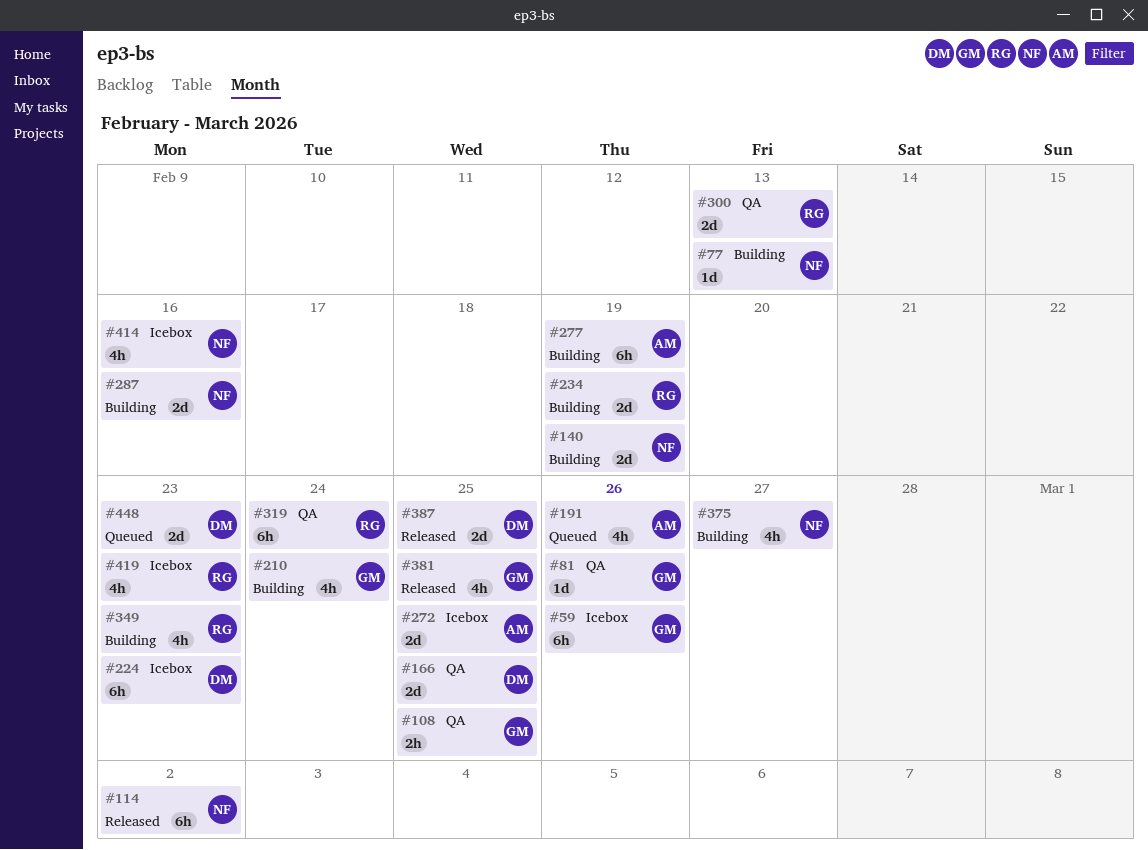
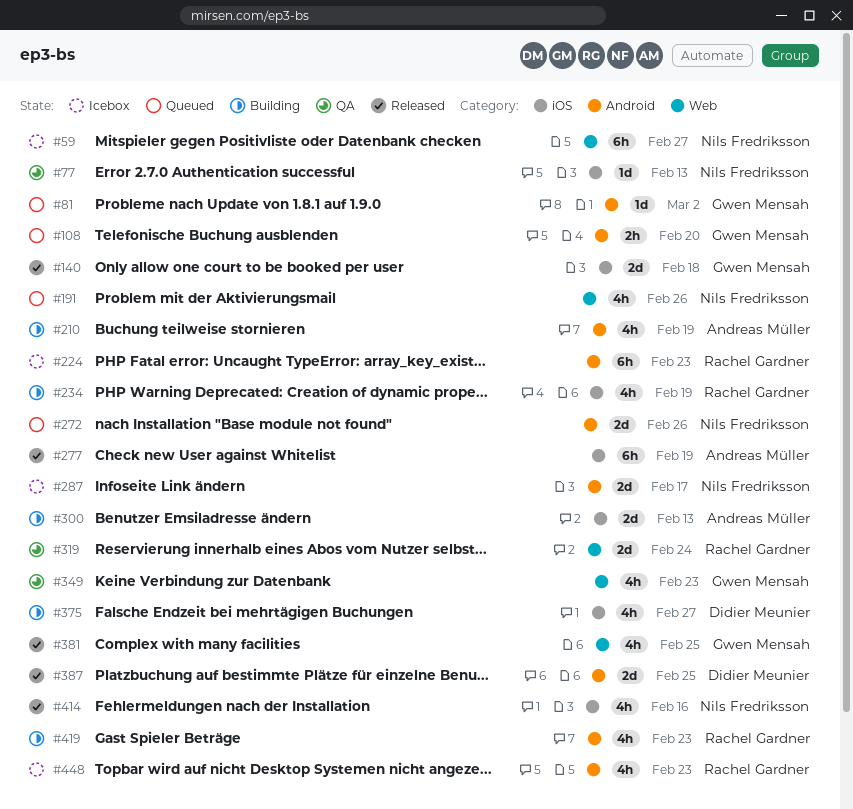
#59, owner: Gwen Mensah -> Nils Fredriksson
#59, due: Feb 26 -> Feb 27
#77, status: Building -> QA
#81, status: QA -> Queued
#81, due: Feb 26 -> Mar 2
#108, status: QA -> Queued
#108, due: Feb 25 -> Feb 20
#114: present -> none
#140, status: Building -> Released
#140, owner: Nils Fredriksson -> Gwen Mensah
#140, due: Feb 19 -> Feb 18
#166: present -> none
#191, owner: Andreas Müller -> Nils Fredriksson
#210, owner: Gwen Mensah -> Andreas Müller
#210, due: Feb 24 -> Feb 19
#224, owner: Didier Meunier -> Rachel Gardner
#234, estimate: 2d -> 4h
#272, status: Icebox -> Queued
#272, owner: Andreas Müller -> Nils Fredriksson
#272, due: Feb 25 -> Feb 26
#277, status: Building -> Released
#287, status: Building -> Icebox
#287, due: Feb 16 -> Feb 17
#300, status: QA -> Building
#300, owner: Rachel Gardner -> Andreas Müller
#319, estimate: 6h -> 2d
#349, status: Building -> QA
#349, owner: Rachel Gardner -> Gwen Mensah
#375, owner: Nils Fredriksson -> Didier Meunier
#414, status: Icebox -> Released
#419, status: Icebox -> Building
#448, status: Queued -> Icebox
#448, owner: Didier Meunier -> Rachel Gardner
#448, estimate: 2d -> 4h

